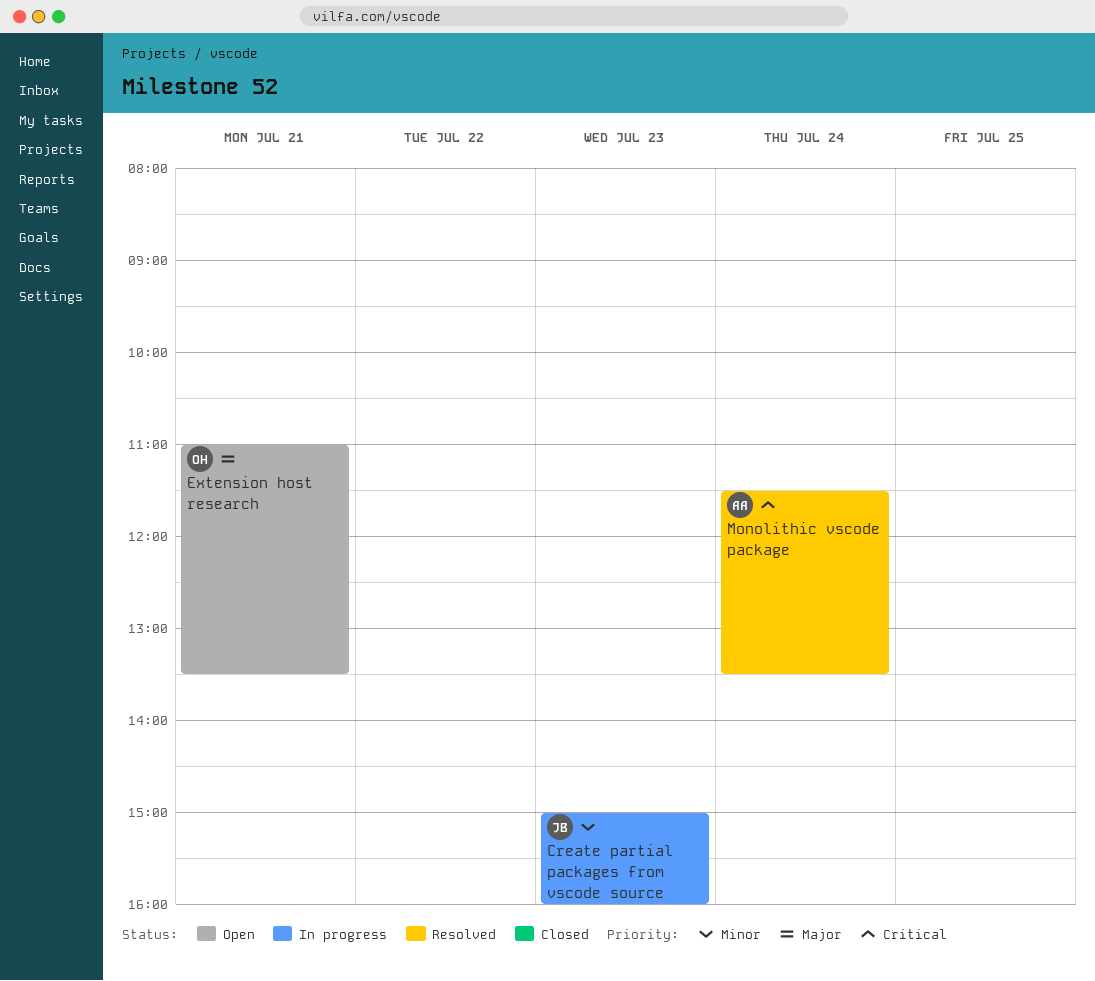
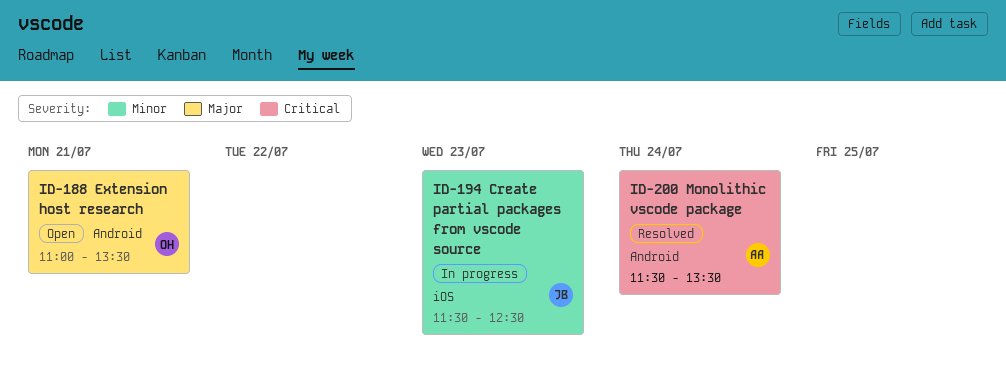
Create partial packages from vscode source, begins: 15:00 -> 11:30
Create partial packages from vscode source, ends: 16:00 -> 12:30

